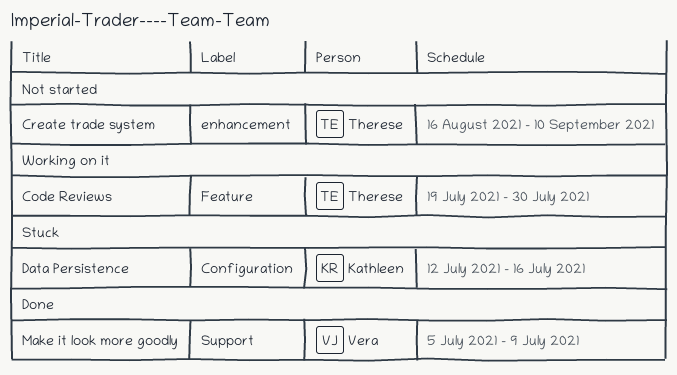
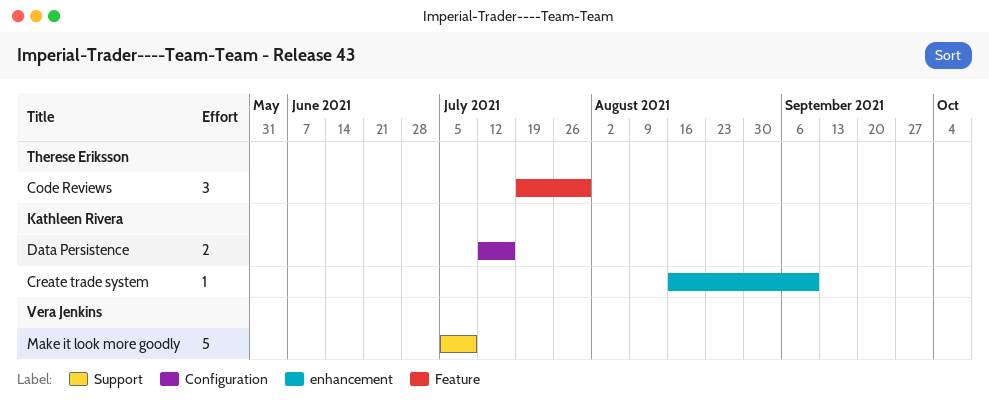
Create trade system, owner: Therese Eriksson -> Kathleen Rivera

